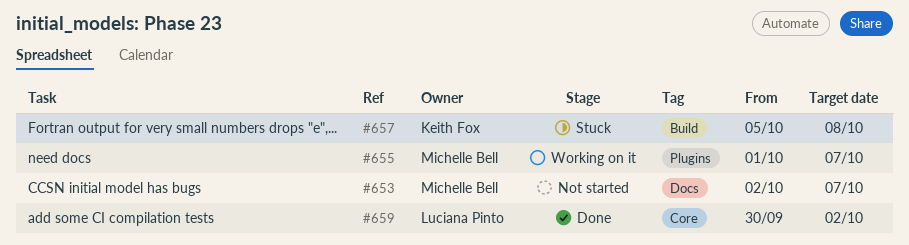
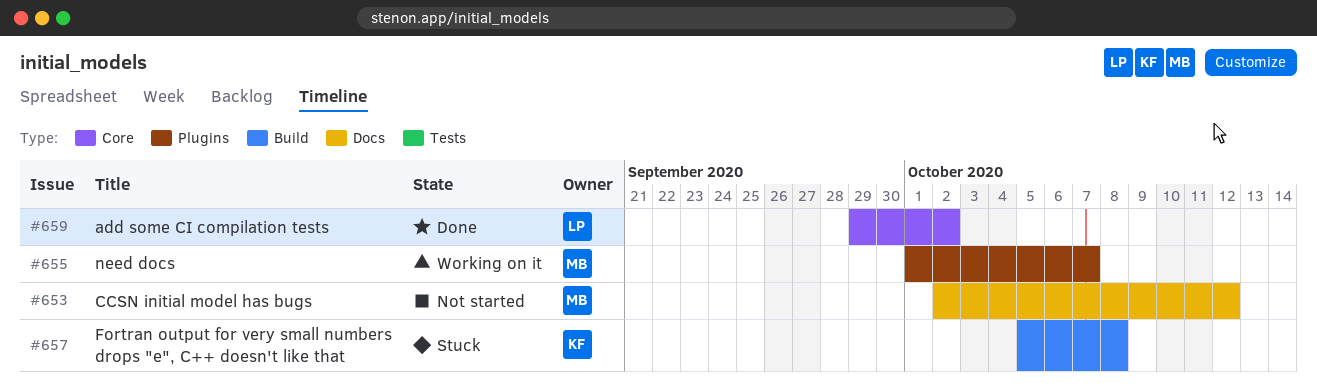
#653, due: Oct 7 -> Oct 12
#659, start: Sep 30 -> Sep 29

